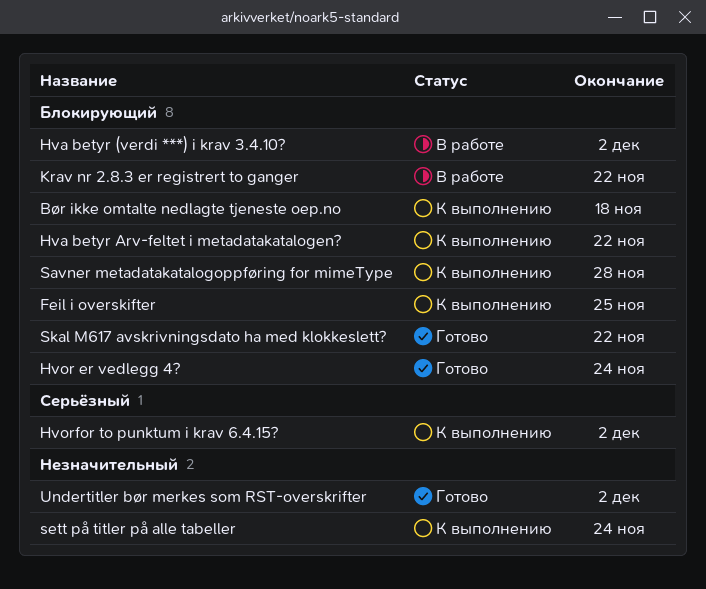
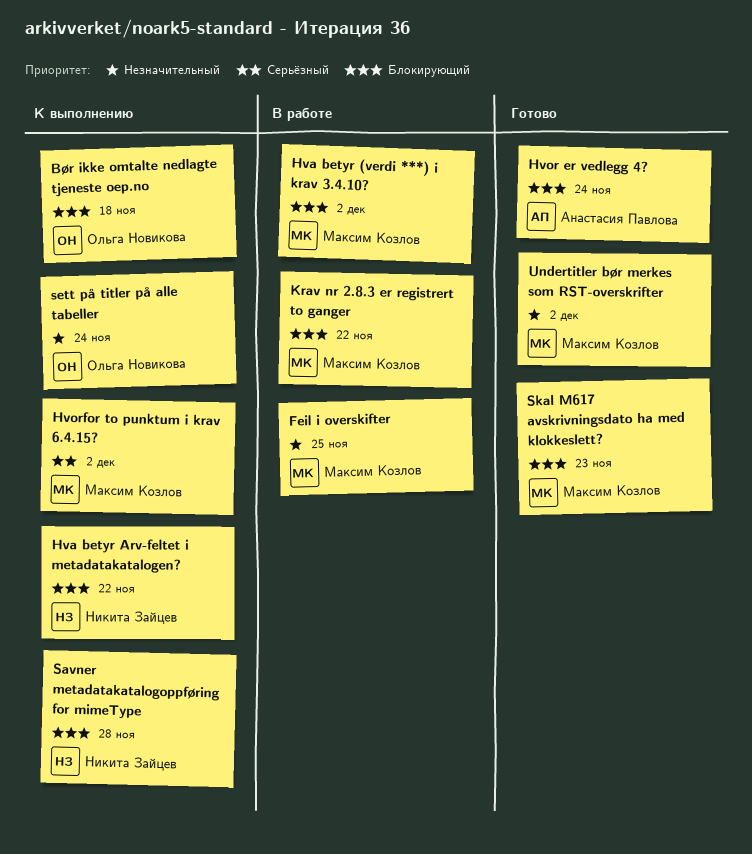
Feil i overskifter, status: К выполнению -> В работе
Feil i overskifter, priority: Блокирующий -> Незначительный
Skal M617 avskrivningsdato ha med klokkeslett?, due: Nov 22 -> Nov 23

